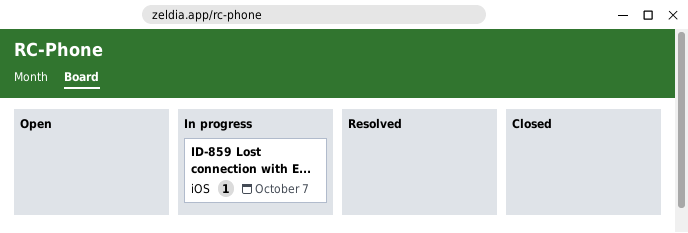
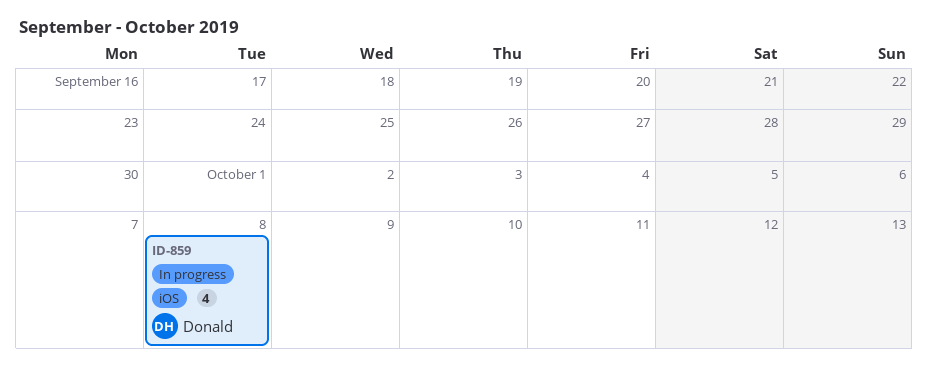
ID-859, estimate: 1 -> 4
ID-859, due: Oct 7 -> Oct 8

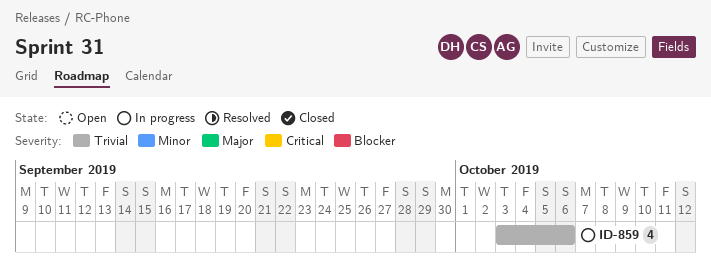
ID-859, due: Oct 8 -> Oct 6

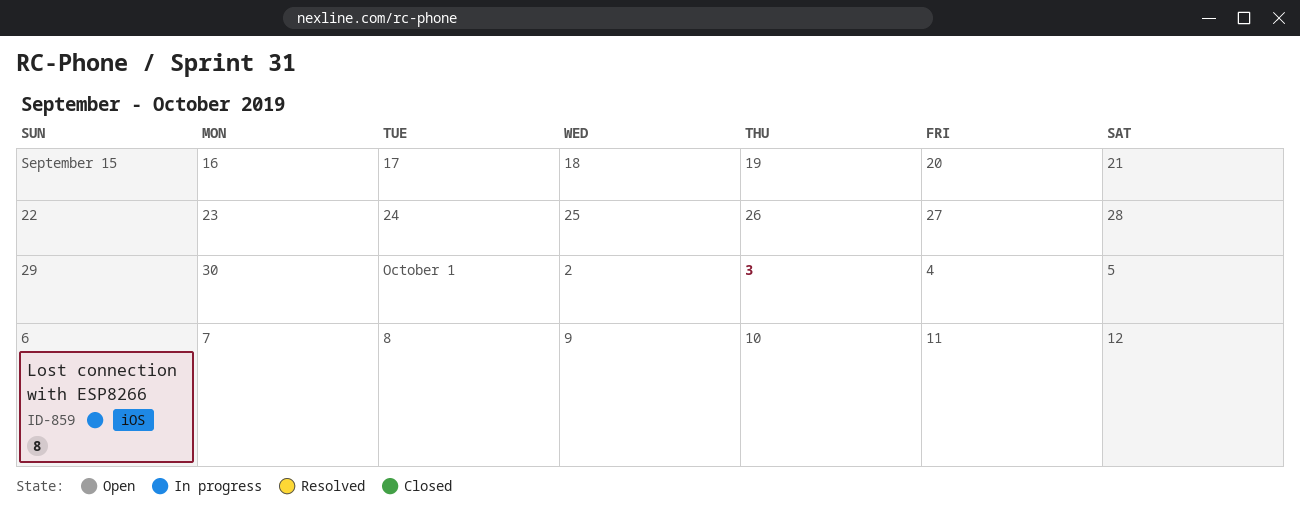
ID-859, estimate: 4 -> 8

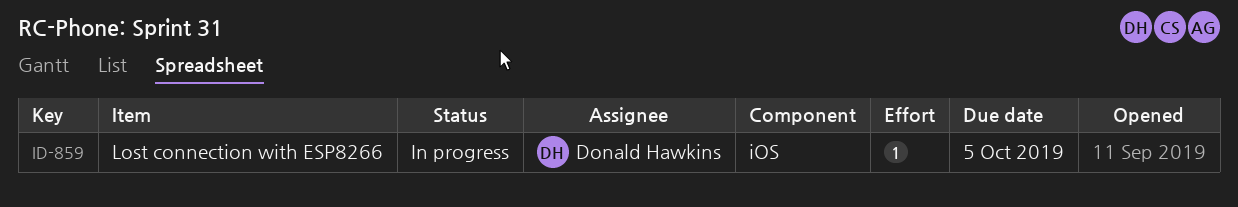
ID-859, estimate: 8 -> 1
ID-859, due: Oct 6 -> Oct 5

